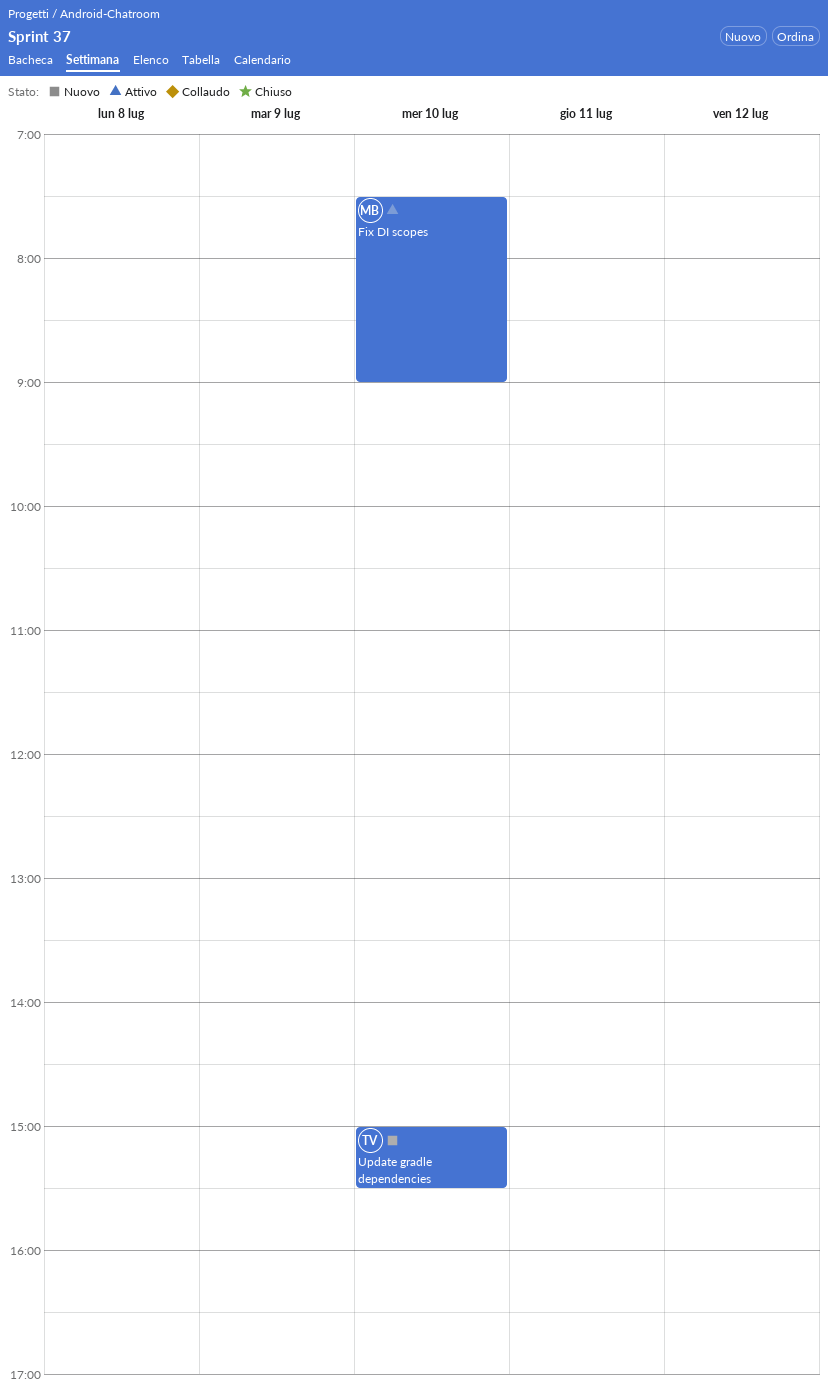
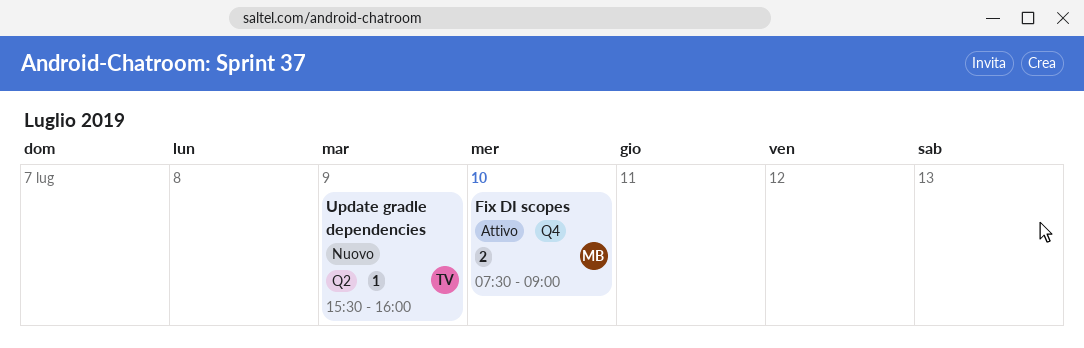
Update gradle dependencies, day: Jul 10 -> Jul 9
Update gradle dependencies, begins: 15:00 -> 15:30
Update gradle dependencies, ends: 15:30 -> 16:00

